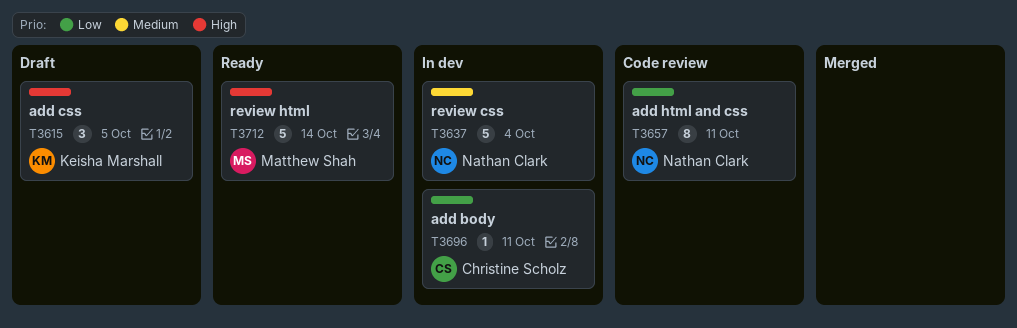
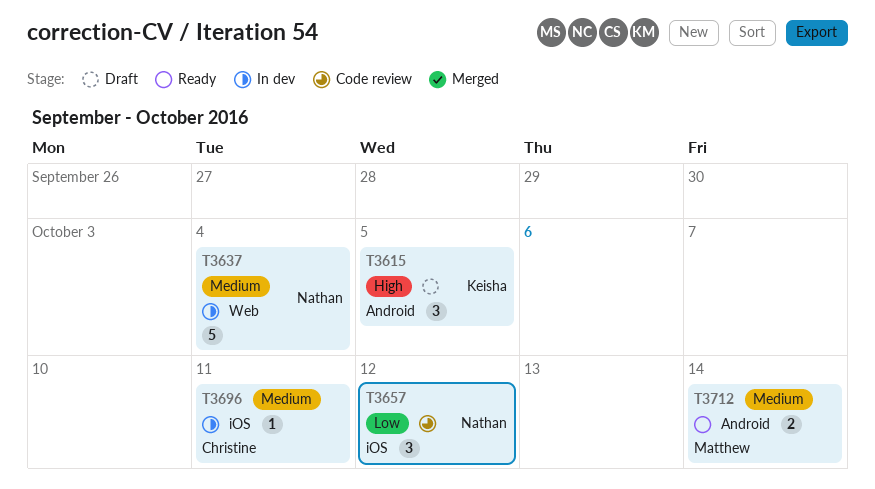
T3657, estimate: 8 -> 3
T3657, due: Oct 11 -> Oct 12
T3696, priority: Low -> Medium
T3712, priority: High -> Medium
T3712, estimate: 5 -> 2

